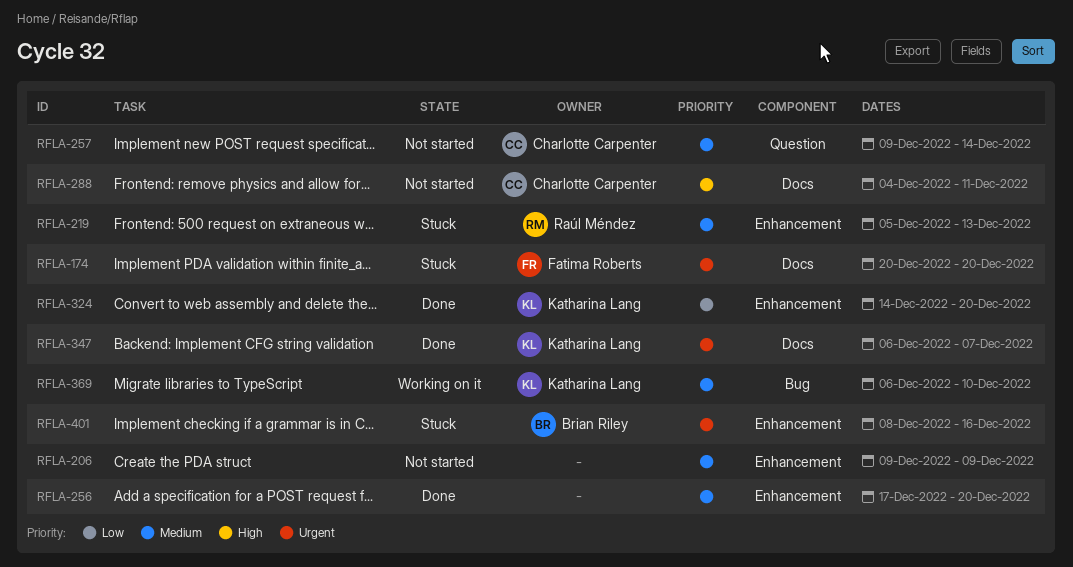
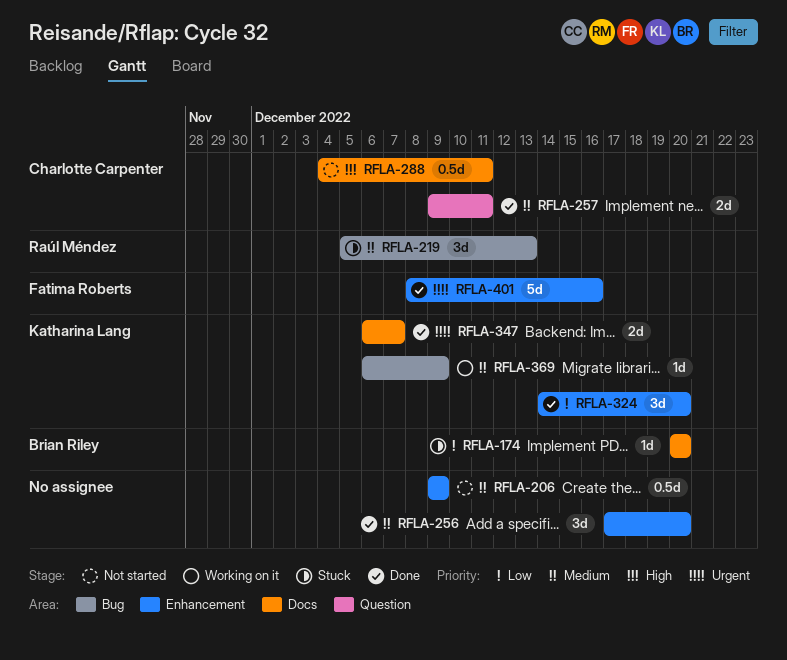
RFLA-174, owner: Fatima Roberts -> Brian Riley
RFLA-174, priority: Urgent -> Low
RFLA-219, label: Enhancement -> Bug
RFLA-257, status: Not started -> Done
RFLA-257, due: Dec 14 -> Dec 11
RFLA-369, due: Dec 10 -> Dec 9
RFLA-401, status: Stuck -> Done
RFLA-401, owner: Brian Riley -> Fatima Roberts

